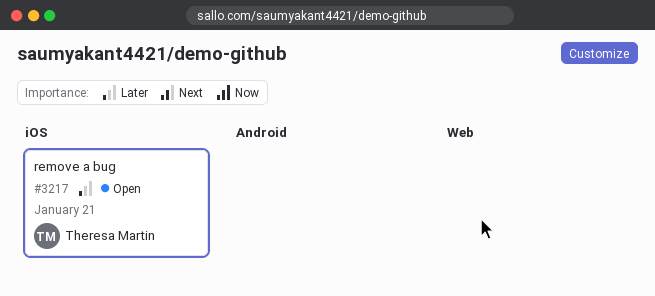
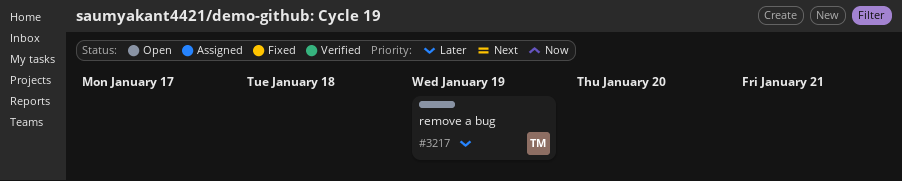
#3217, due: Jan 21 -> Jan 19

